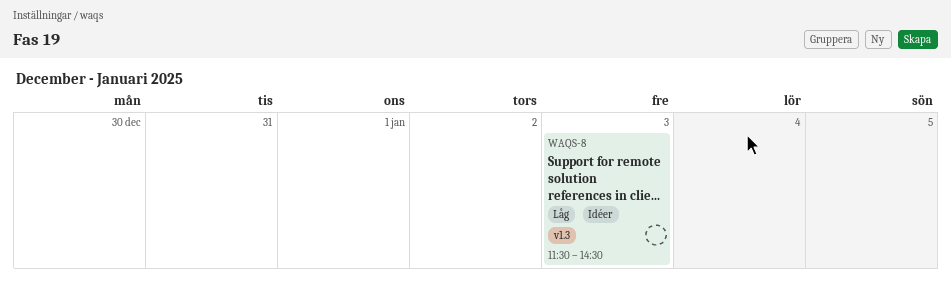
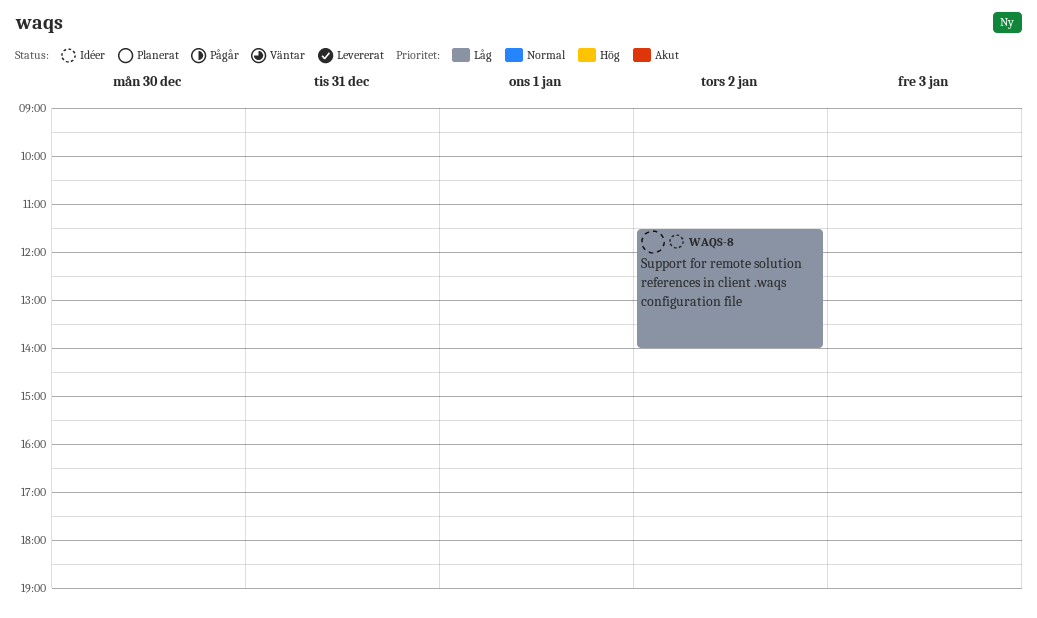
WAQS-8, day: Jan 3 -> Jan 2
WAQS-8, ends: 14:30 -> 14:00

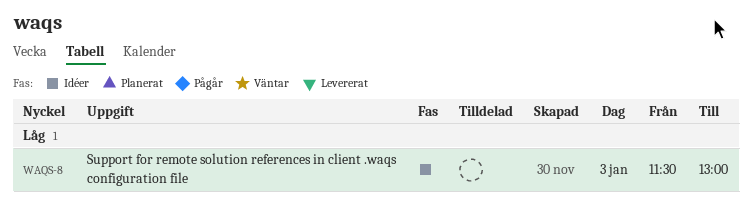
WAQS-8, day: Jan 2 -> Jan 3
WAQS-8, ends: 14:00 -> 13:00

